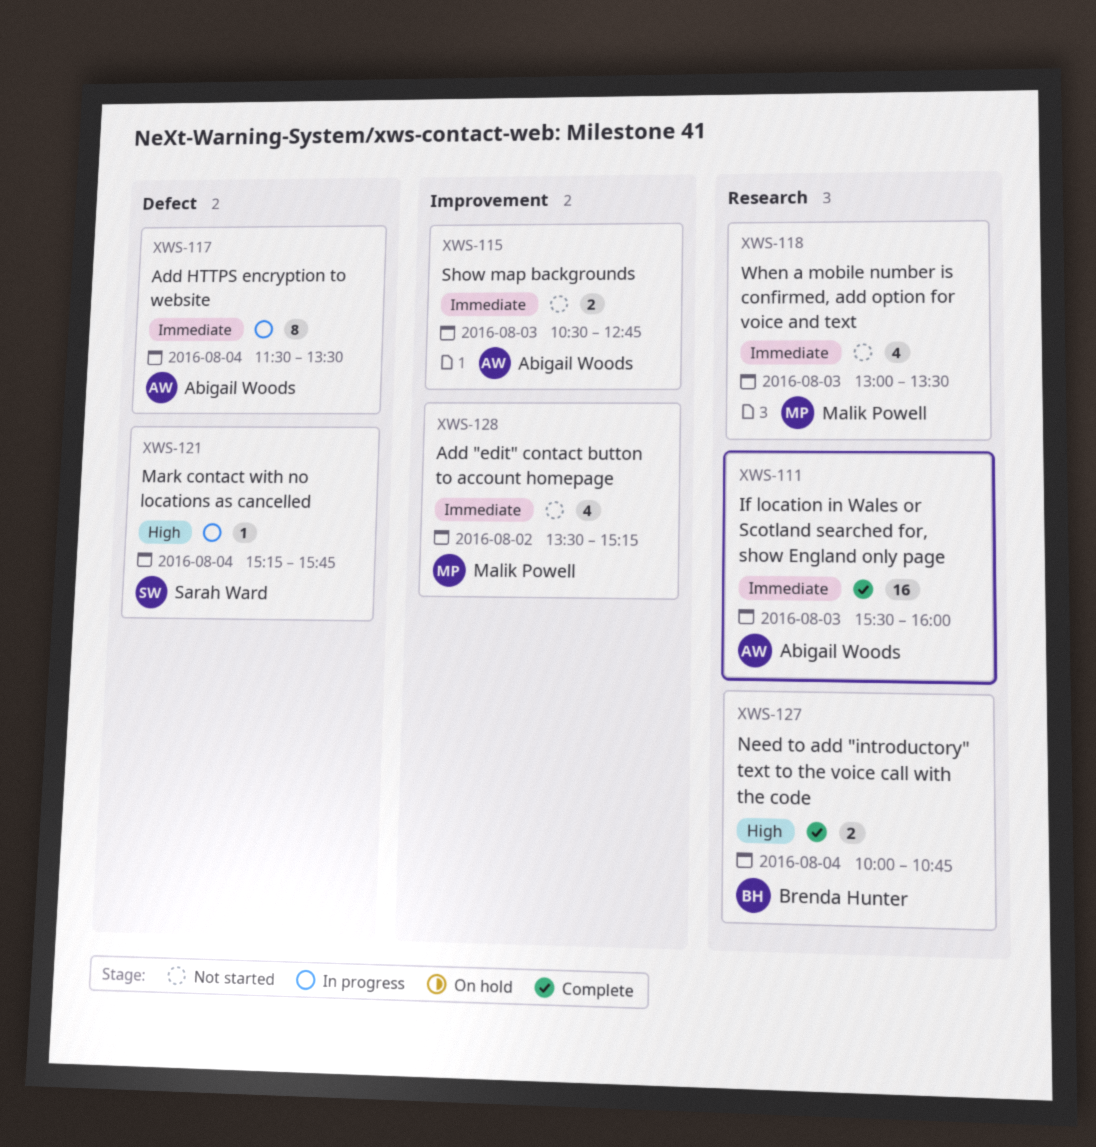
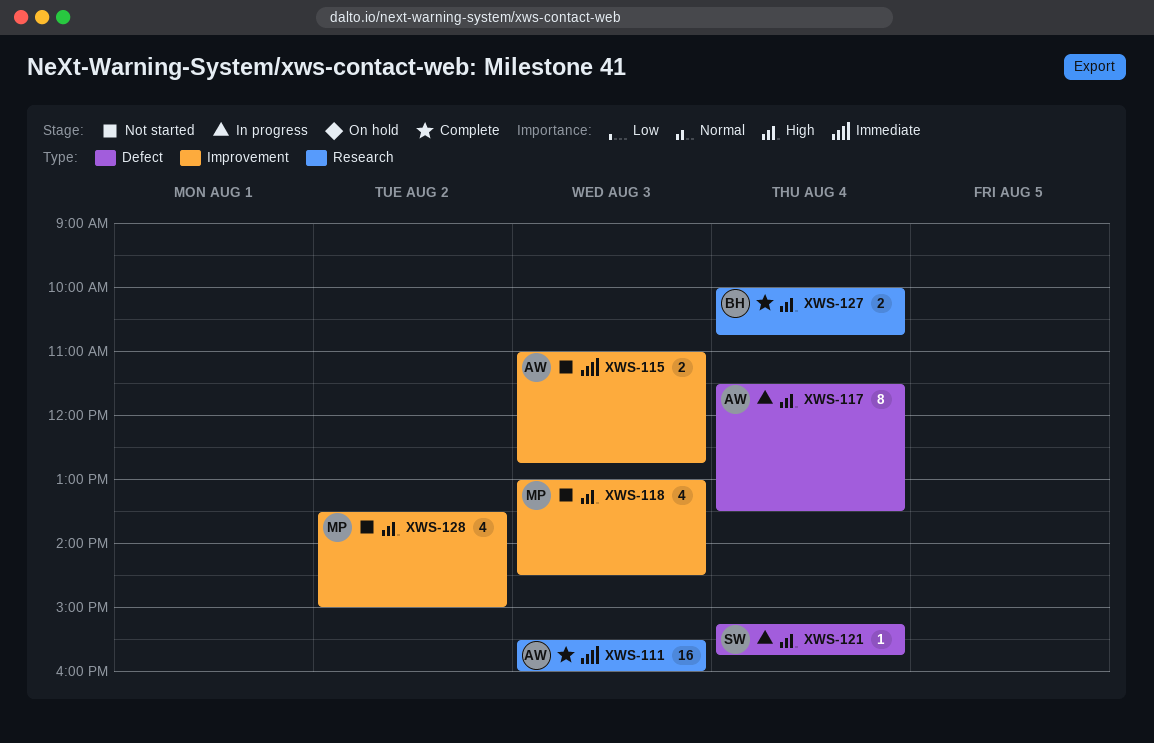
XWS-115, begins: 10:30 -> 11:00
XWS-117, priority: Immediate -> High
XWS-118, priority: Immediate -> High
XWS-118, label: Research -> Improvement
XWS-118, ends: 13:30 -> 14:30
XWS-128, priority: Immediate -> High
XWS-128, ends: 15:15 -> 15:00

